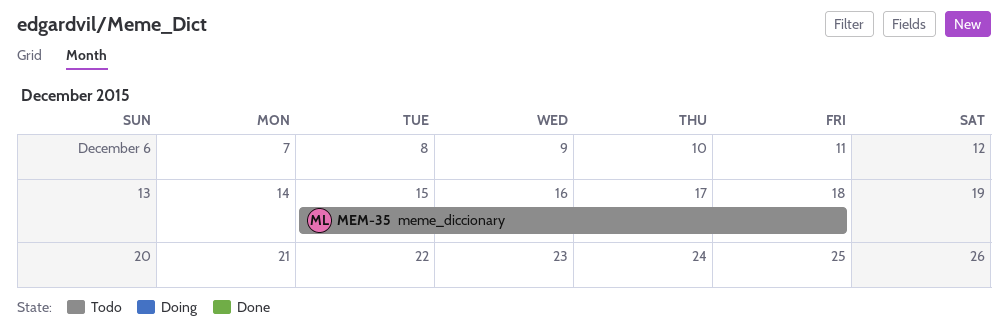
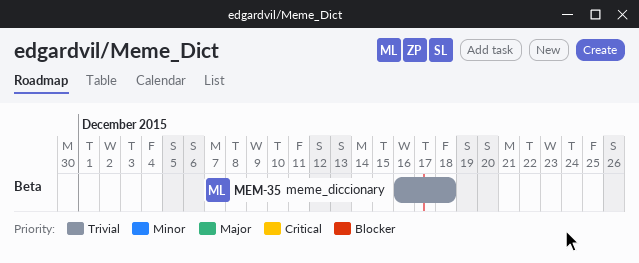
MEM-35, start: Dec 15 -> Dec 16

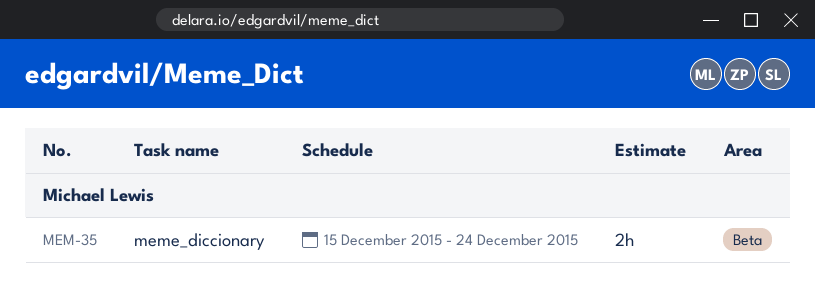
MEM-35, start: Dec 16 -> Dec 15
MEM-35, due: Dec 18 -> Dec 24

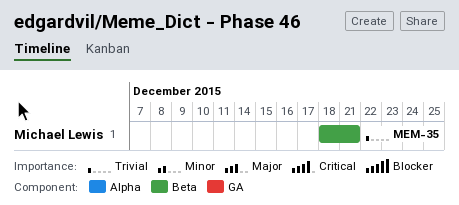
MEM-35, start: Dec 15 -> Dec 18
MEM-35, due: Dec 24 -> Dec 21

